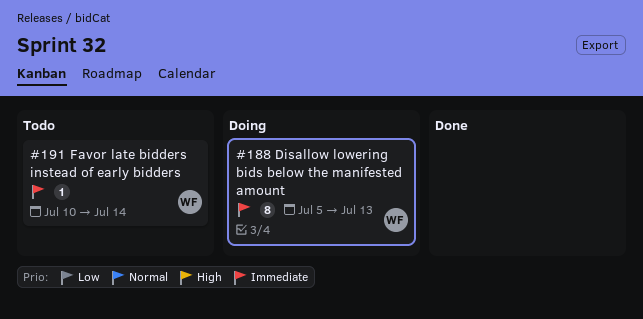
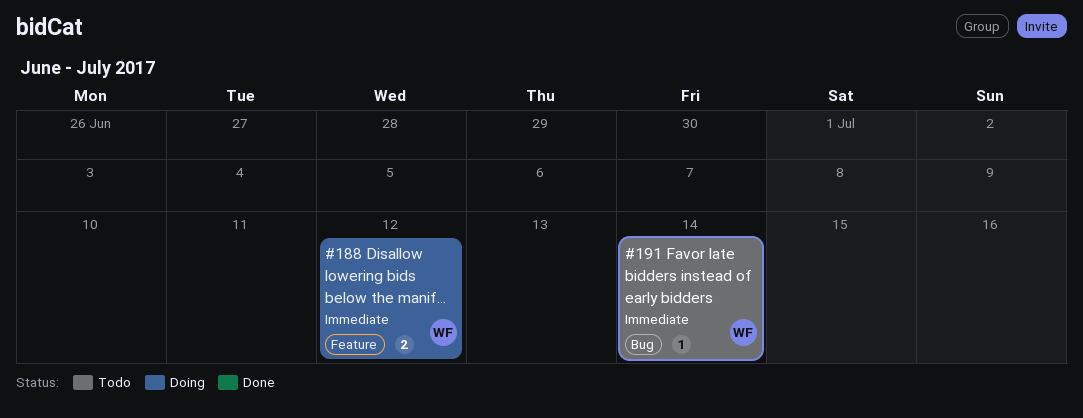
#188, estimate: 8 -> 2
#188, due: Jul 13 -> Jul 12

